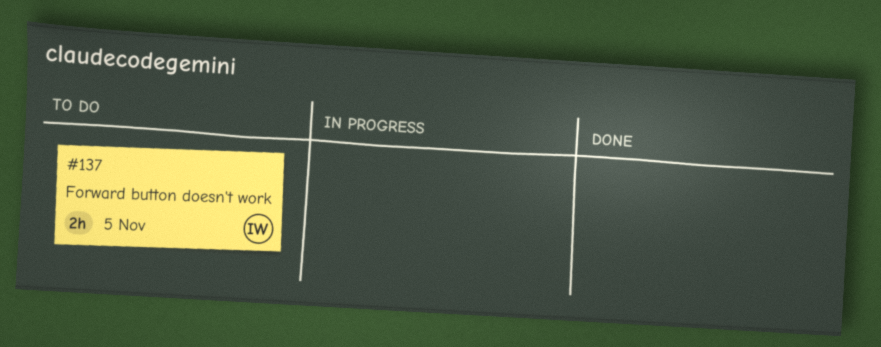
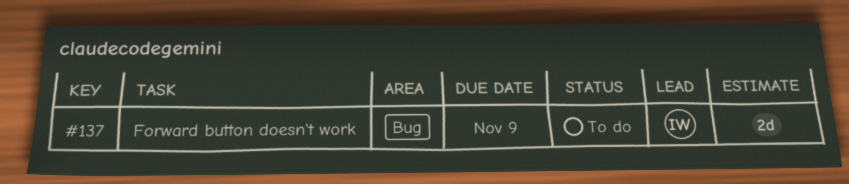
#137, estimate: 2h -> 2d
#137, due: Nov 5 -> Nov 9

